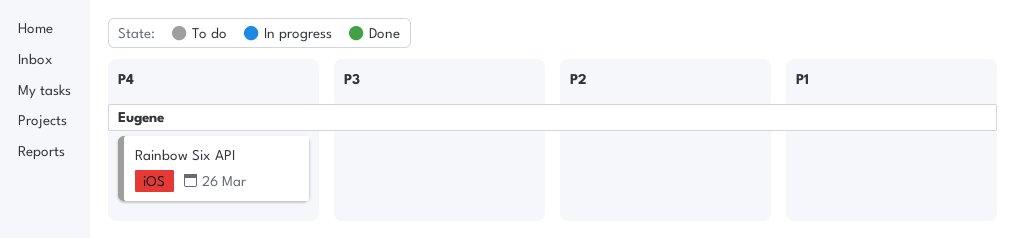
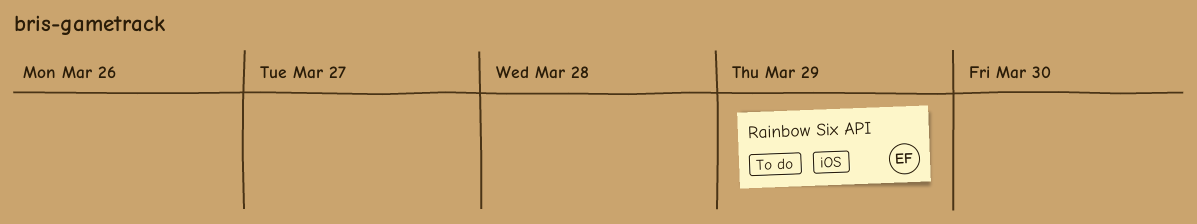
Rainbow Six API, due: Mar 26 -> Mar 29

